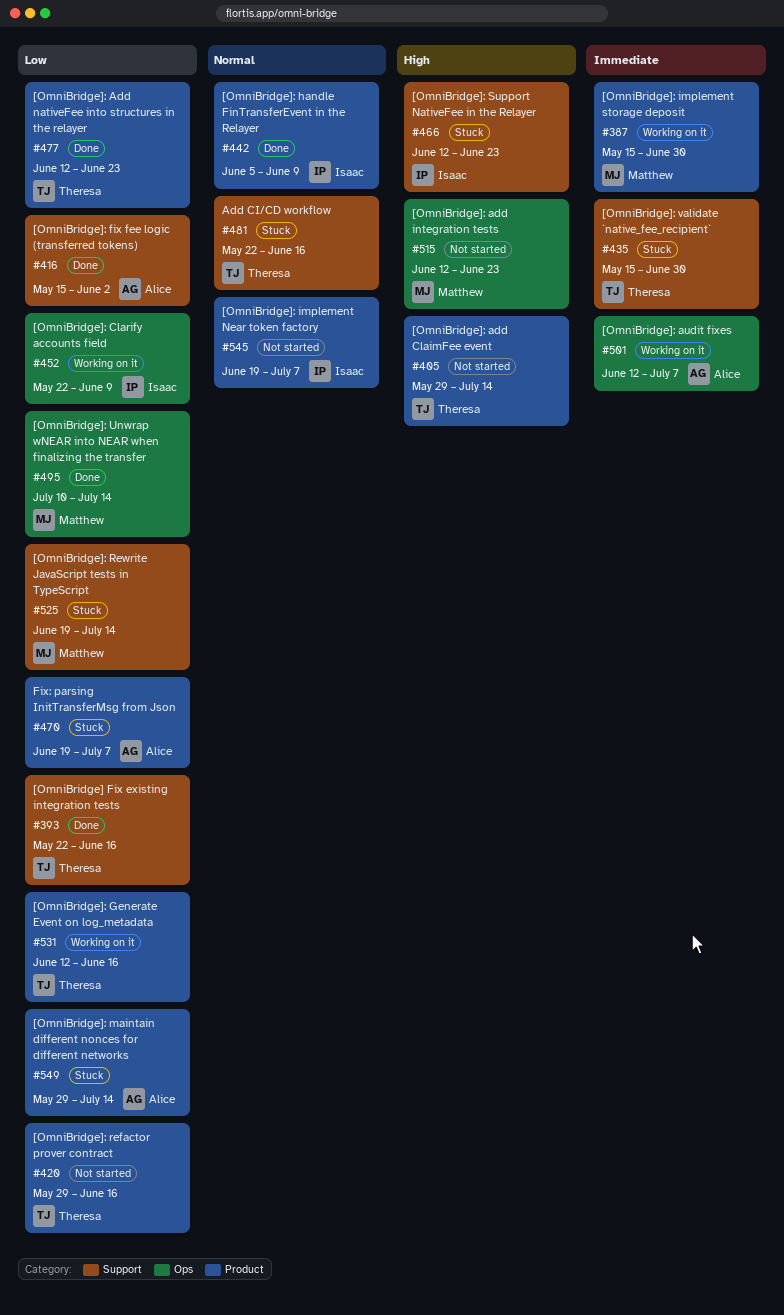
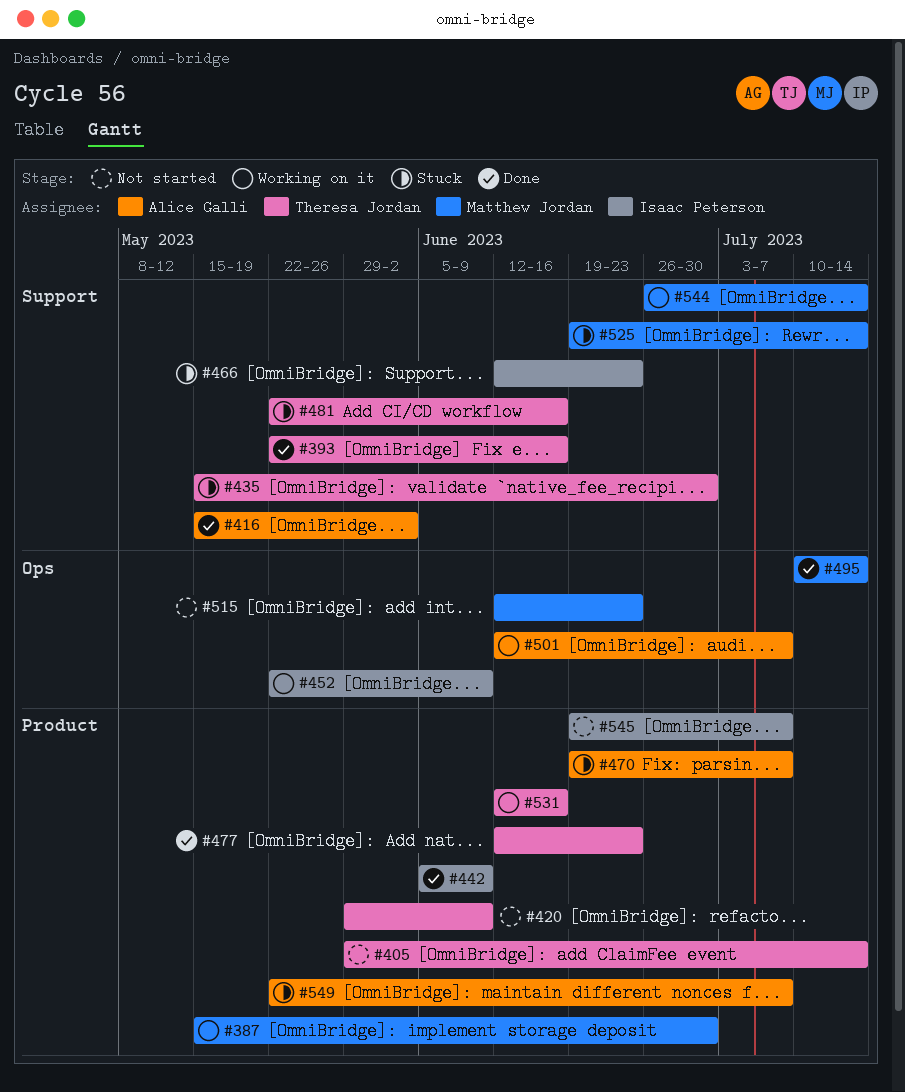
#420, due: Jun 16 -> Jun 9
#544: none -> present
#549, start: May 29 -> May 22
#549, due: Jul 14 -> Jul 7

